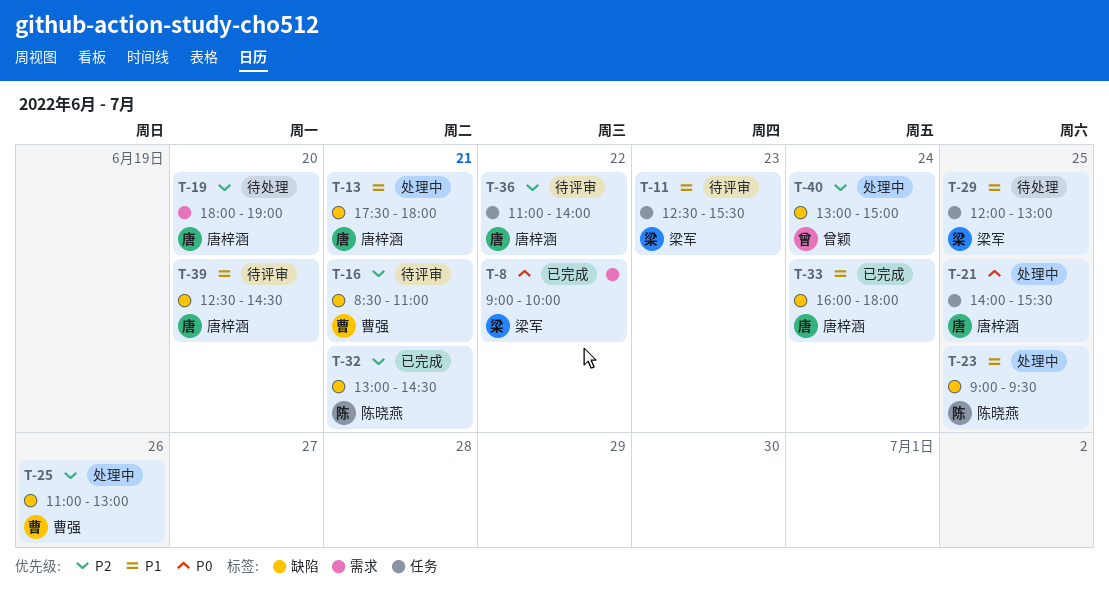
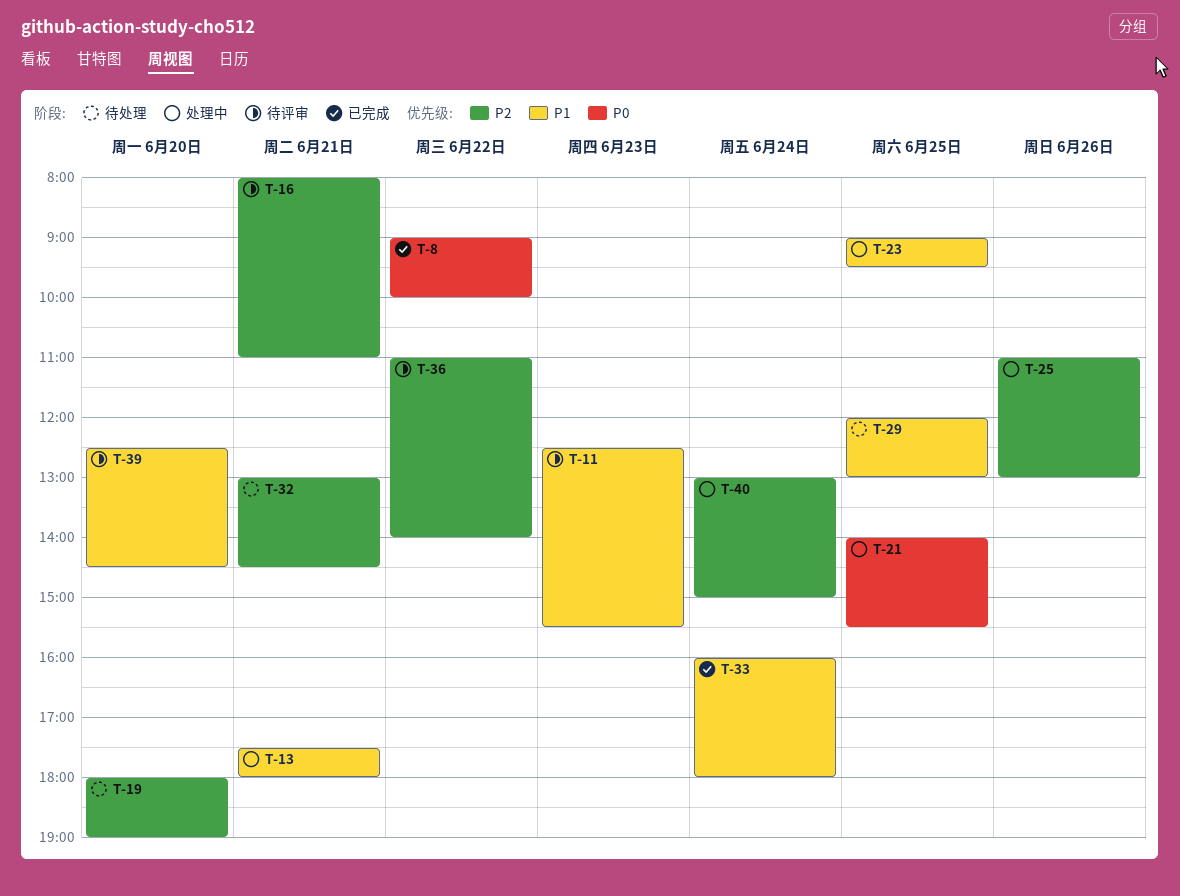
T-16, begins: 08:30 -> 08:00
T-32, status: 已完成 -> 待处理

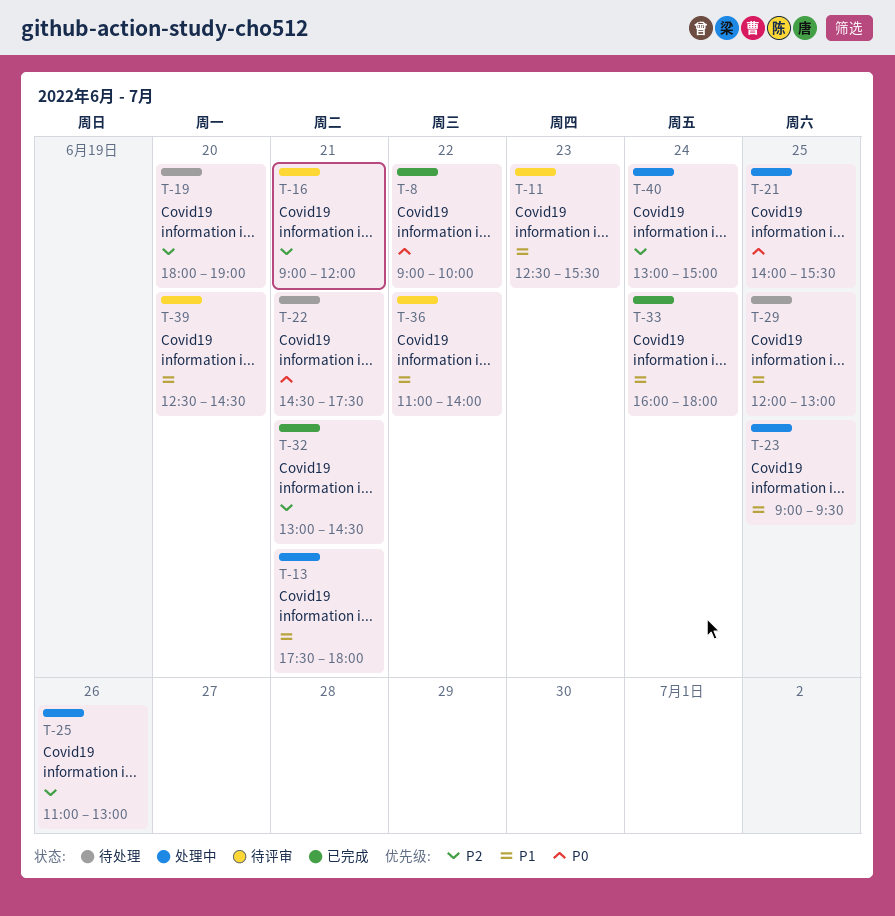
T-16, begins: 08:00 -> 09:00
T-16, ends: 11:00 -> 12:00
T-22: none -> present
T-32, status: 待处理 -> 已完成
T-36, priority: P2 -> P1

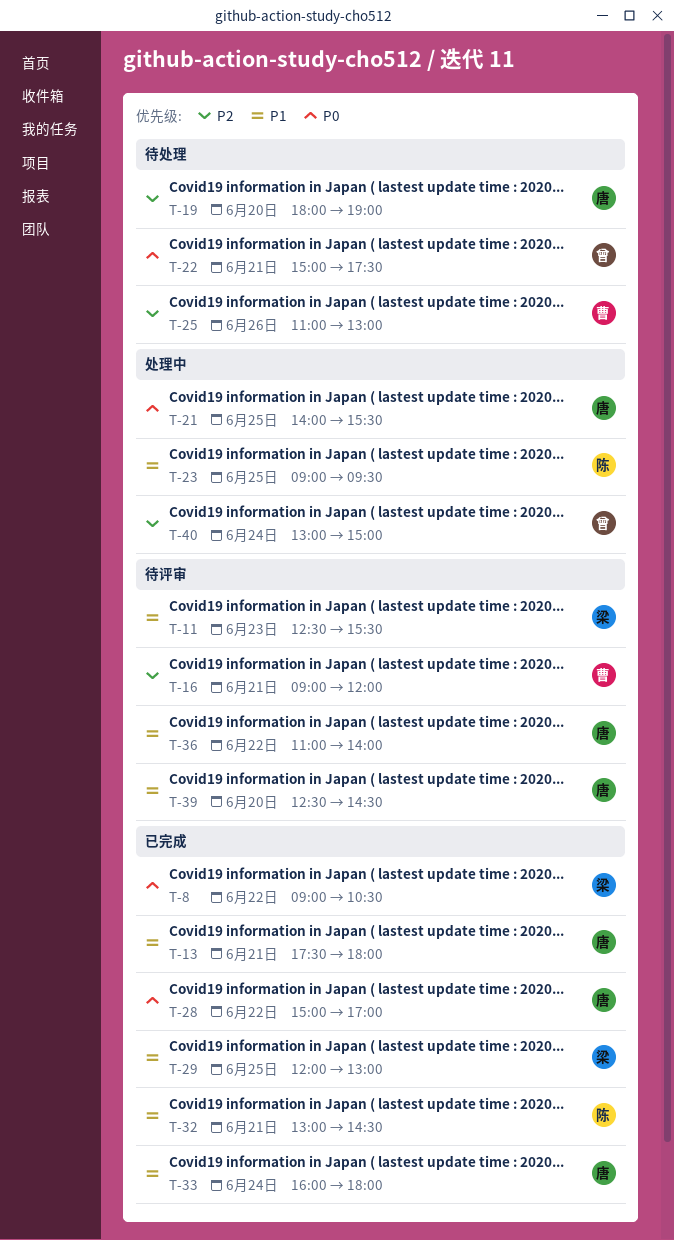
T-8, ends: 10:00 -> 10:30
T-13, status: 处理中 -> 已完成
T-22, begins: 14:30 -> 15:00
T-25, status: 处理中 -> 待处理
T-28: none -> present
T-29, status: 待处理 -> 已完成
T-32, priority: P2 -> P1

